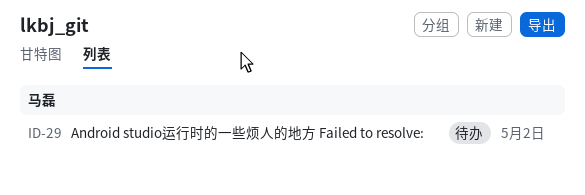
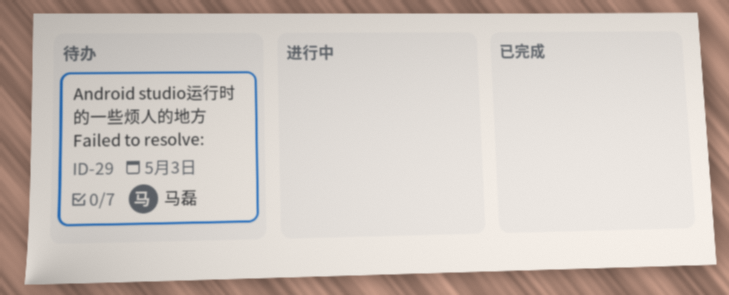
ID-29, due: May 2 -> May 3

